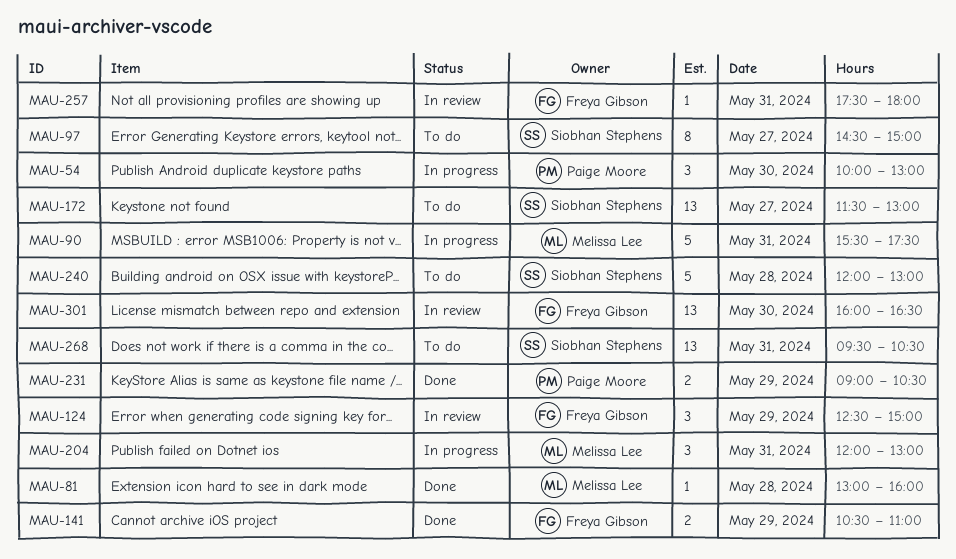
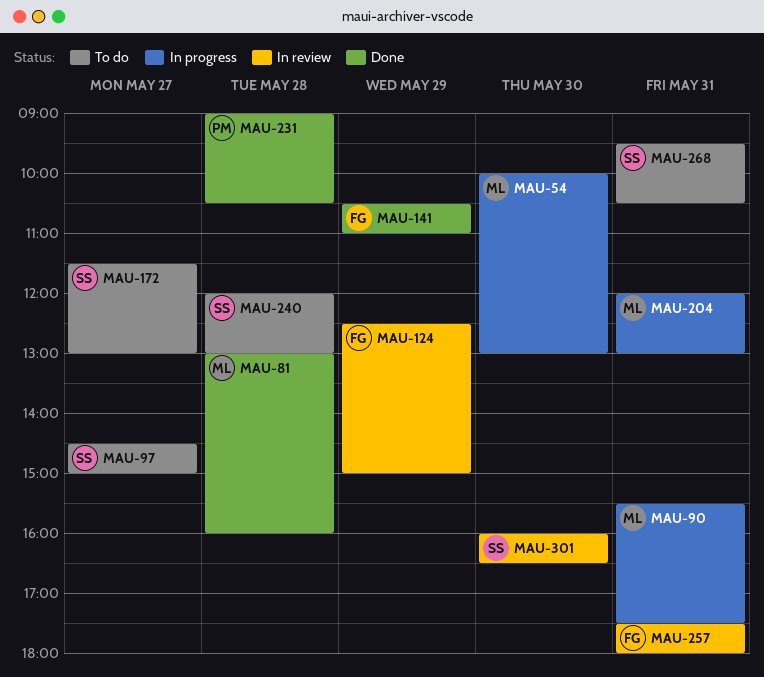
MAU-54, owner: Paige Moore -> Melissa Lee
MAU-231, day: May 29 -> May 28
MAU-301, owner: Freya Gibson -> Siobhan Stephens

